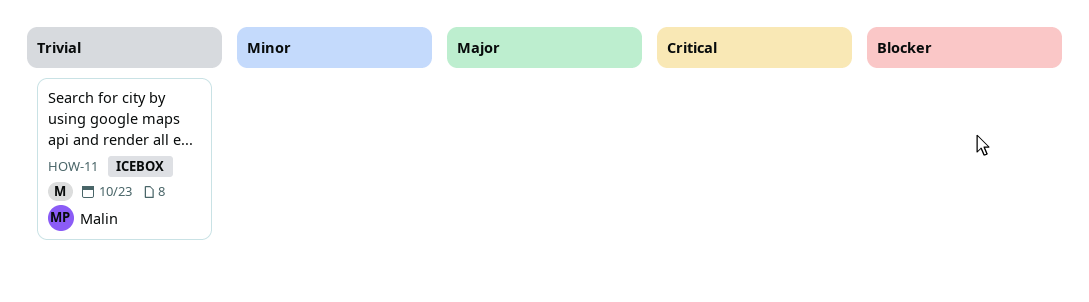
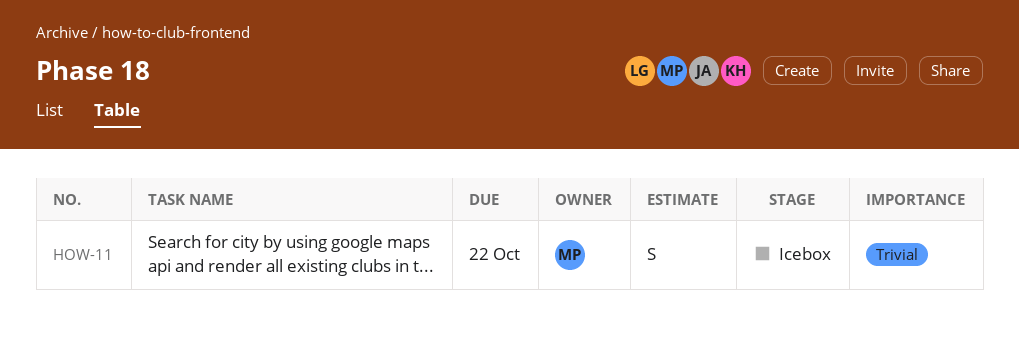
HOW-11, estimate: M -> S
HOW-11, due: Oct 23 -> Oct 22

